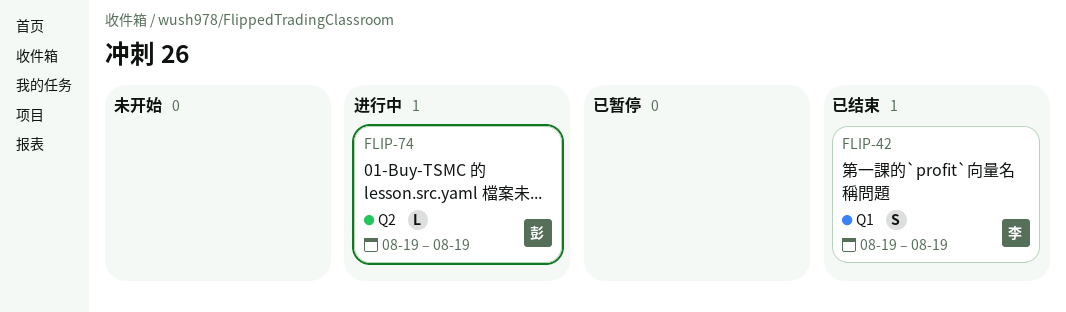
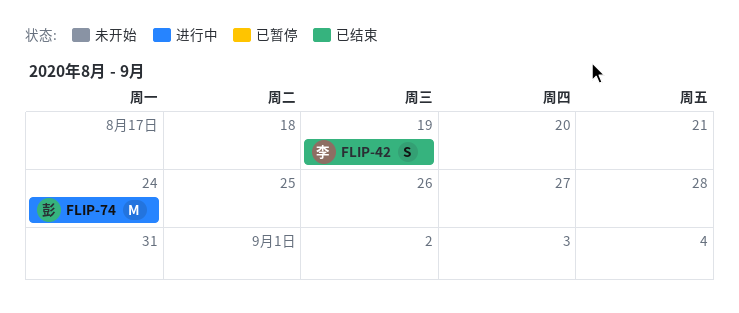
FLIP-74, estimate: L -> M
FLIP-74, start: Aug 19 -> Aug 24
FLIP-74, due: Aug 19 -> Aug 24

